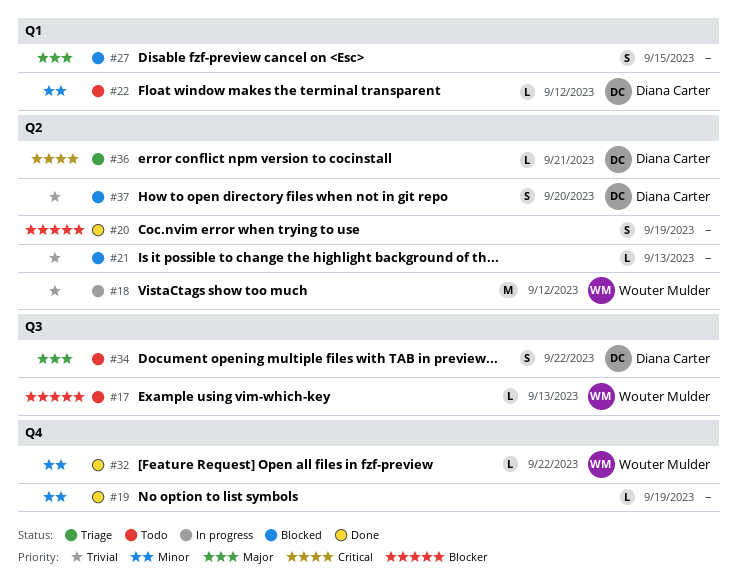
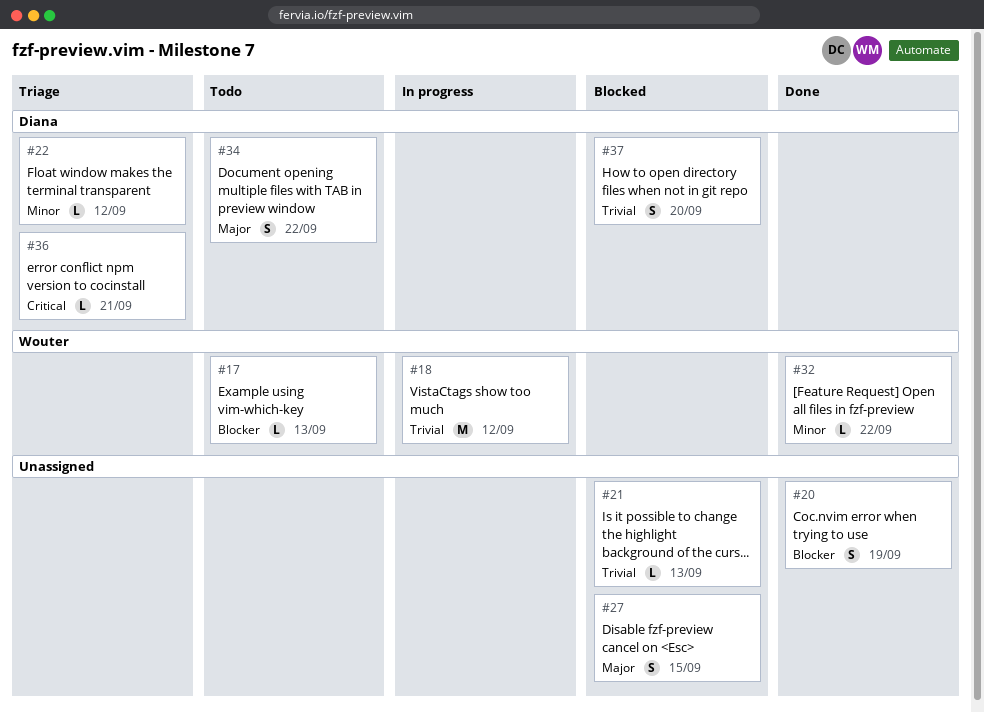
#19: present -> none
#22, status: Todo -> Triage

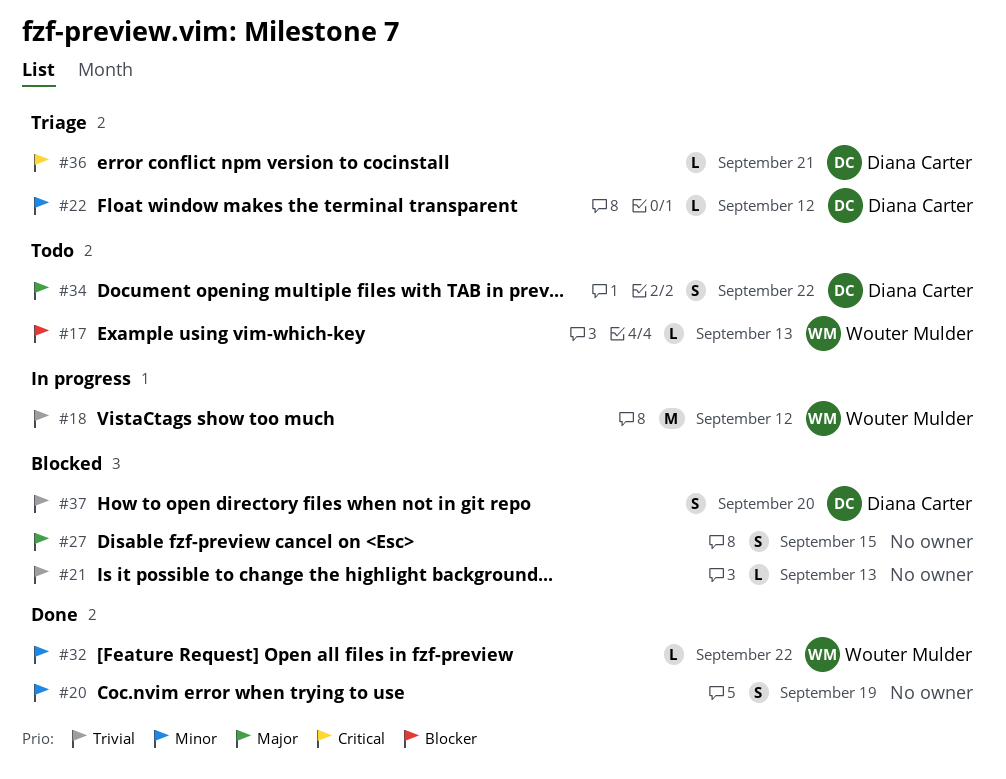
#20, priority: Blocker -> Minor

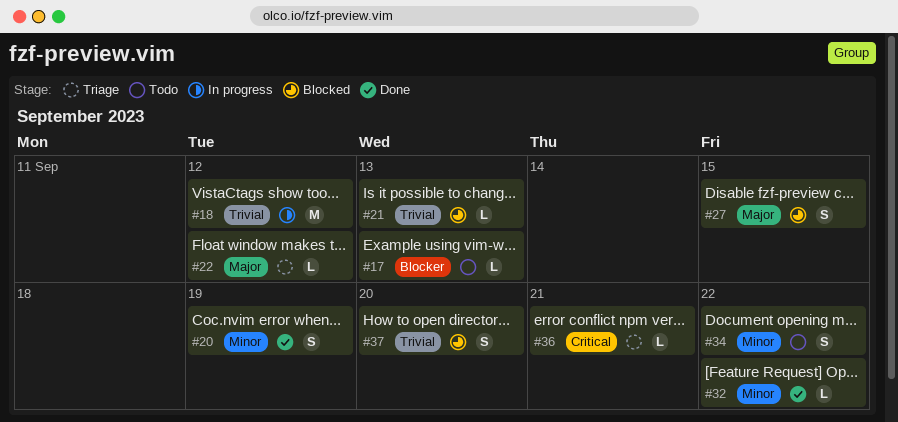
#22, priority: Minor -> Major
#34, priority: Major -> Minor

